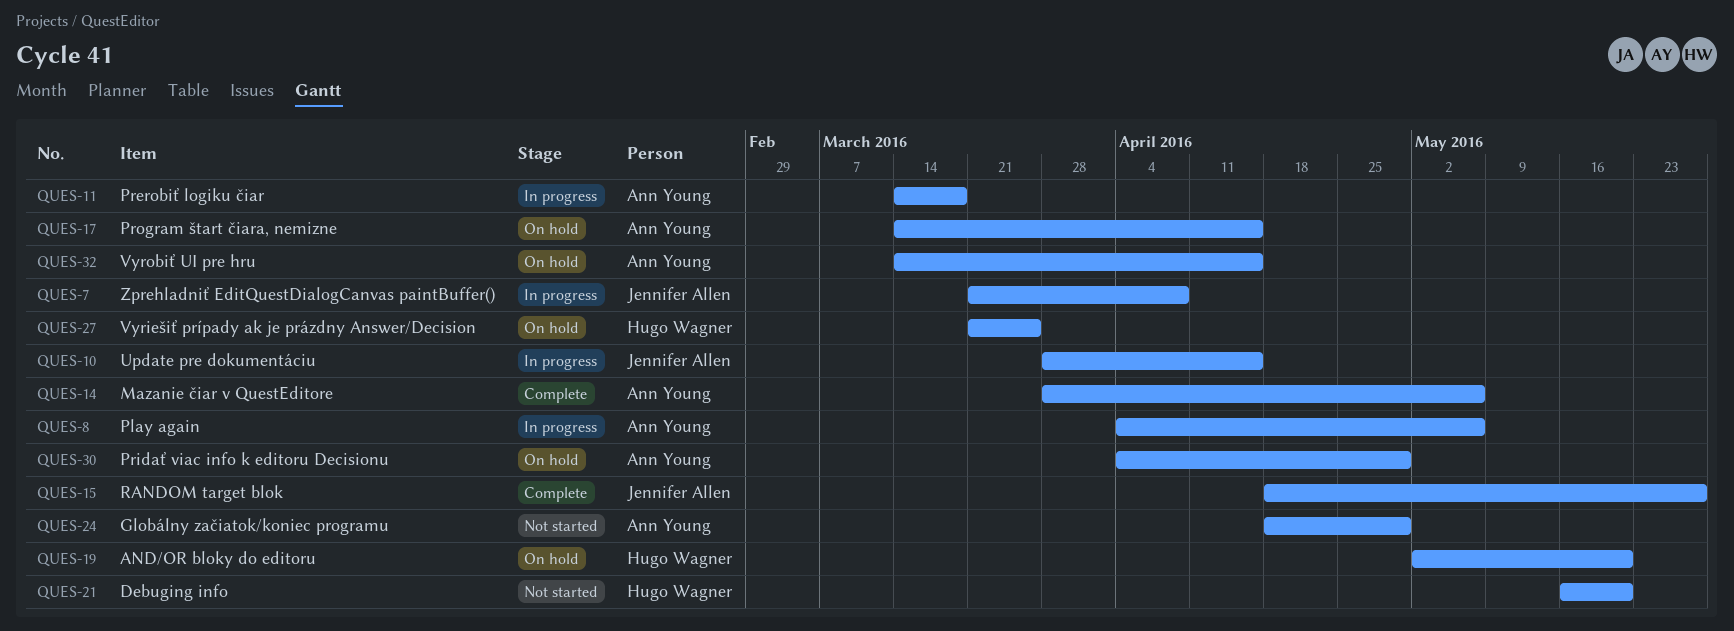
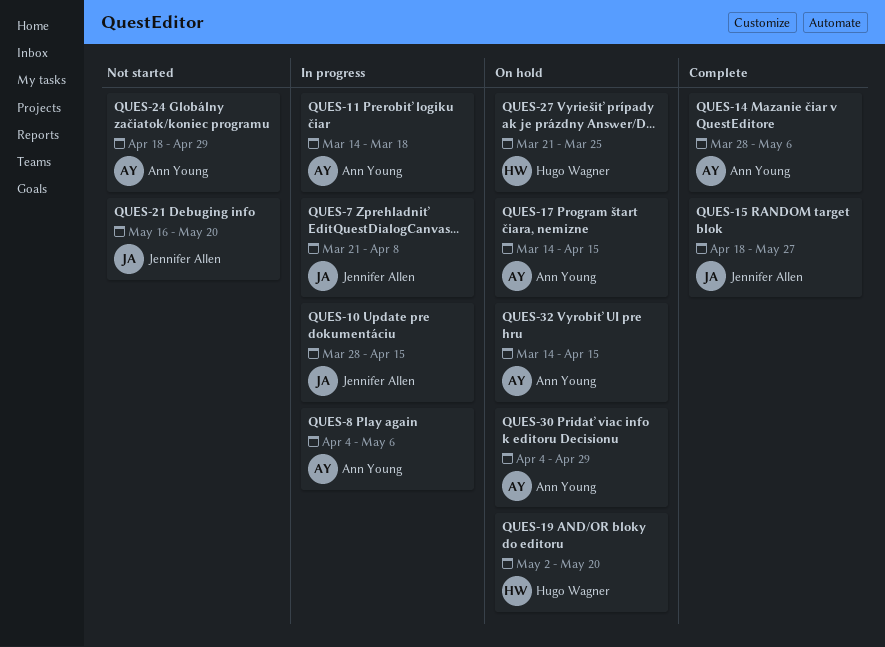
QUES-21, owner: Hugo Wagner -> Jennifer Allen

